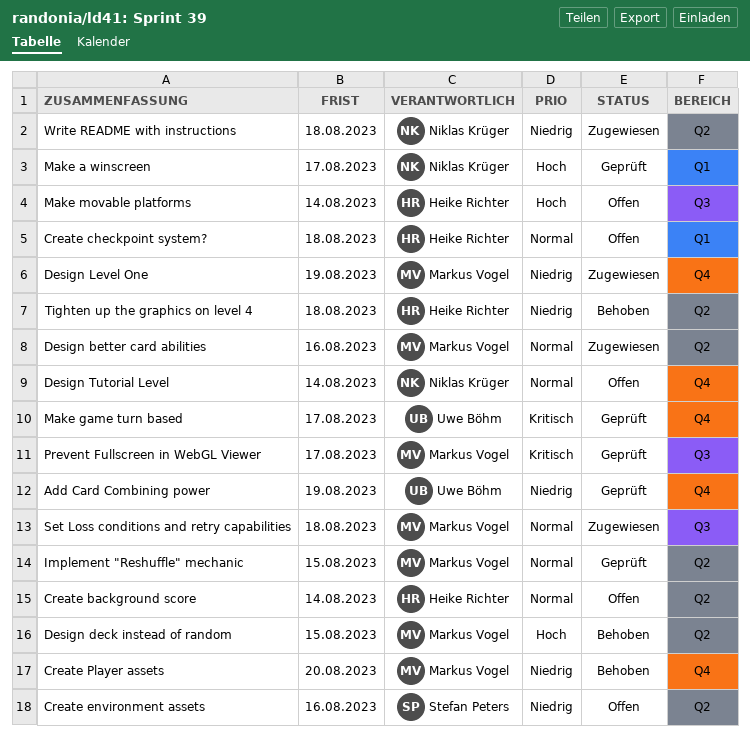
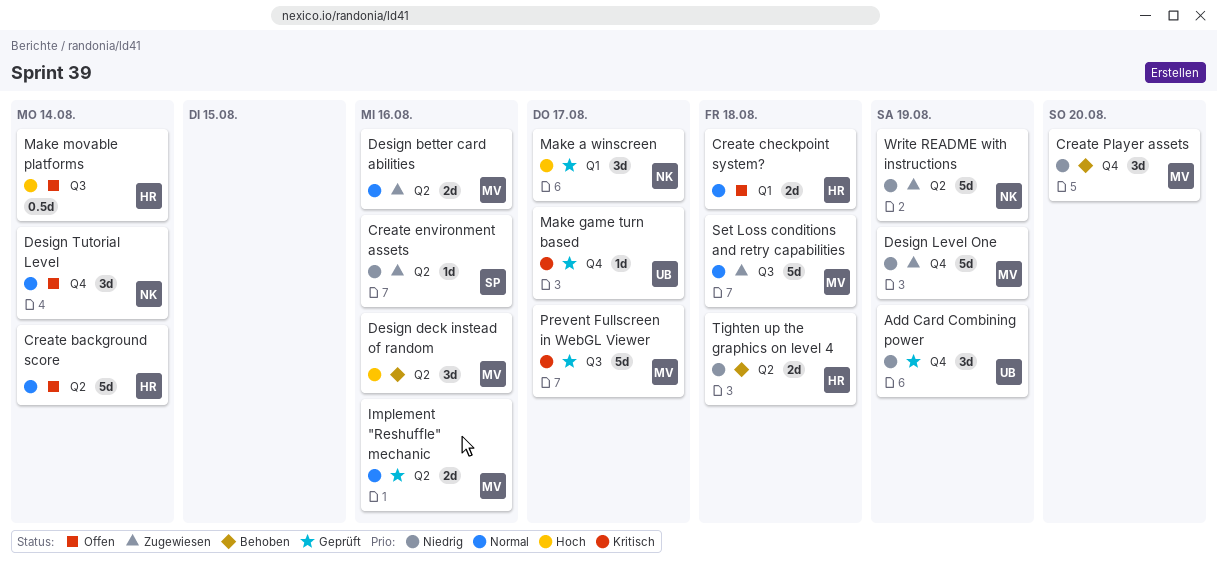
Create environment assets, status: Offen -> Zugewiesen
Design deck instead of random, due: Aug 15 -> Aug 16
Implement "Reshuffle" mechanic, due: Aug 15 -> Aug 16
Write README with instructions, due: Aug 18 -> Aug 19

